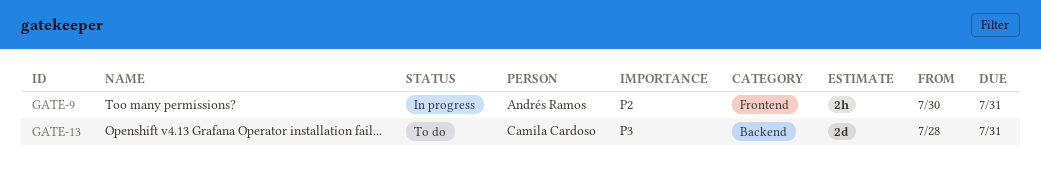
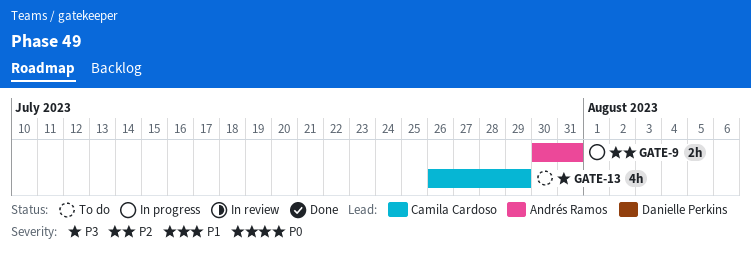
GATE-13, estimate: 2d -> 4h
GATE-13, start: Jul 28 -> Jul 26
GATE-13, due: Jul 31 -> Jul 29

